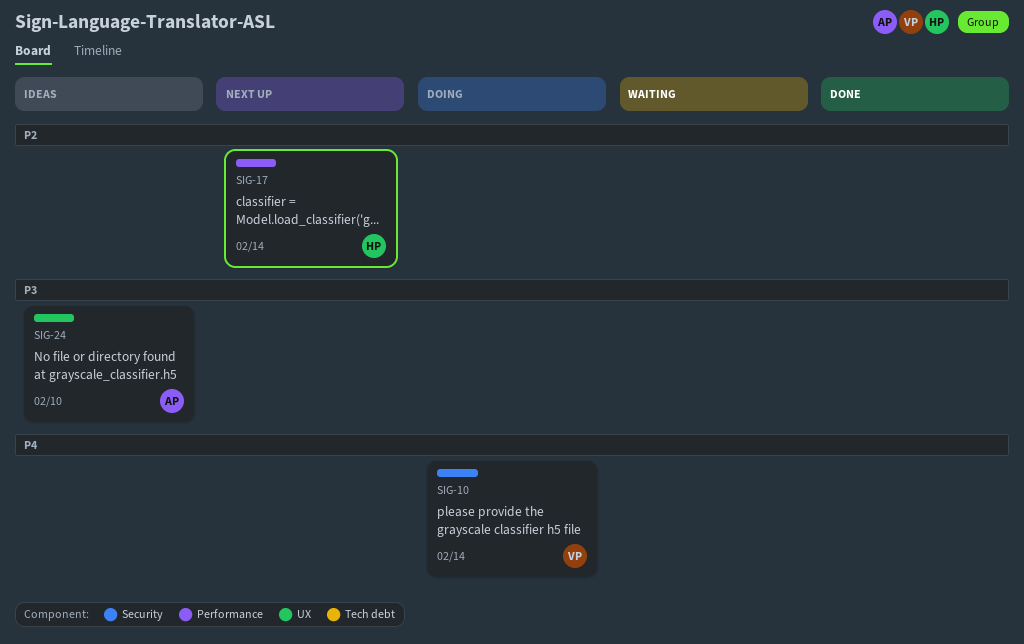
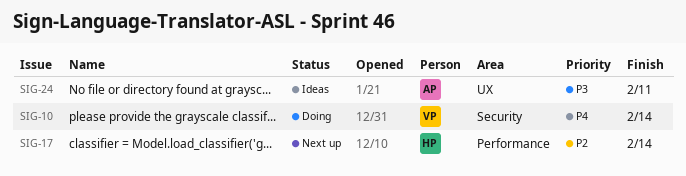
SIG-24, due: Feb 10 -> Feb 11

